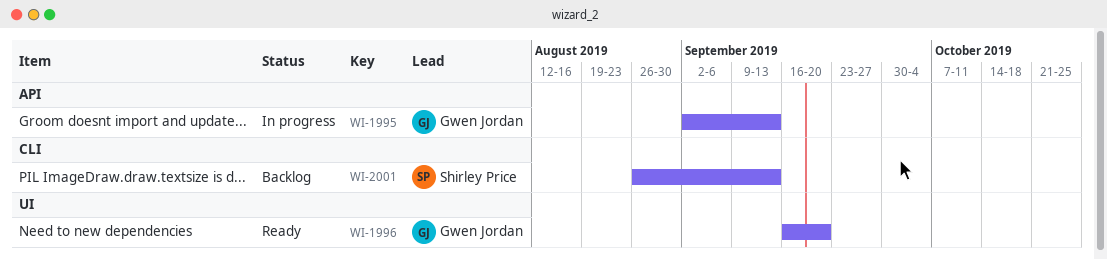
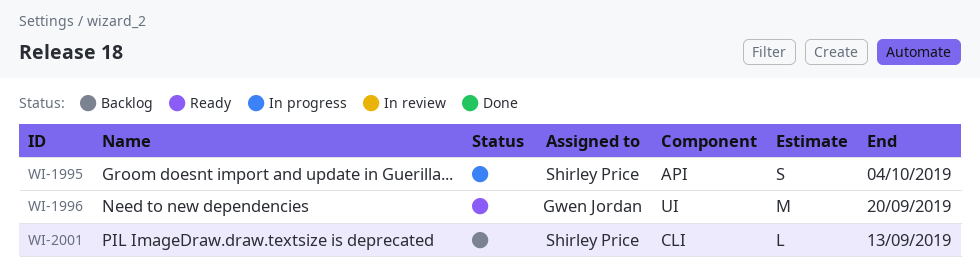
WI-1995, owner: Gwen Jordan -> Shirley Price
WI-1995, due: Sep 13 -> Oct 4

